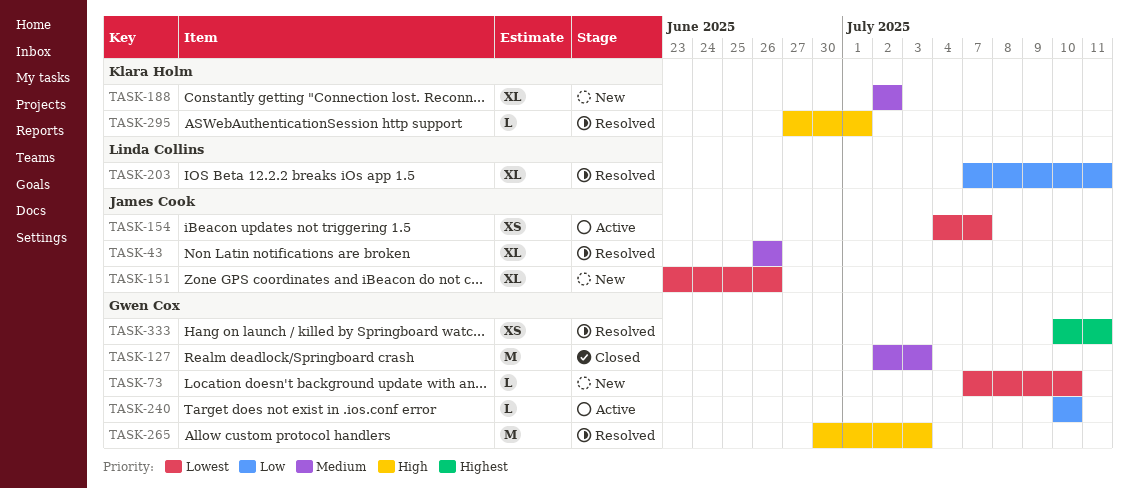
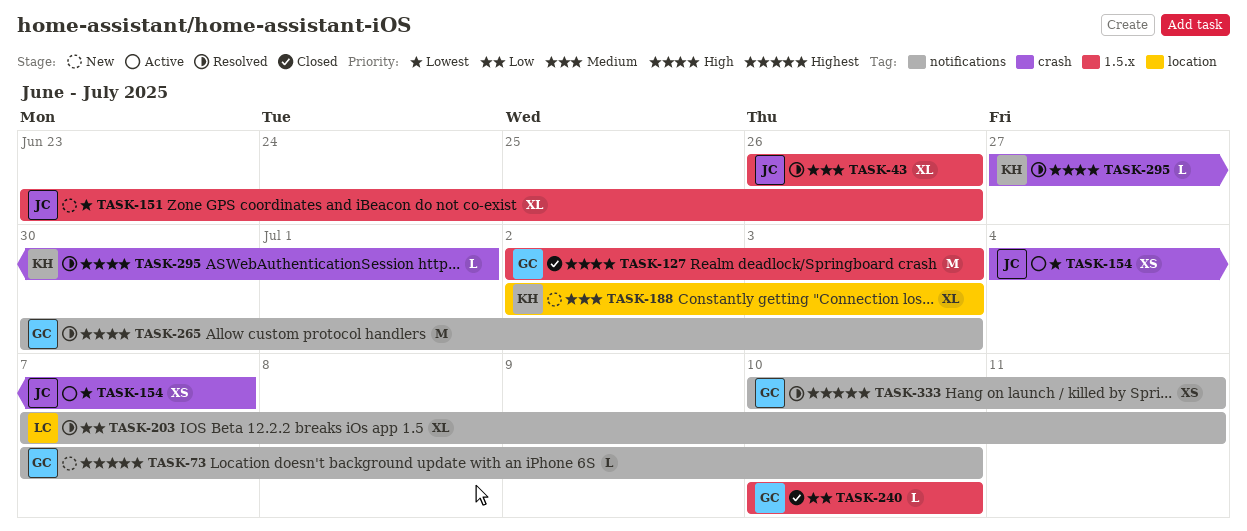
TASK-73, priority: Lowest -> Highest
TASK-127, priority: Medium -> High
TASK-188, due: Jul 2 -> Jul 3
TASK-240, status: Active -> Closed

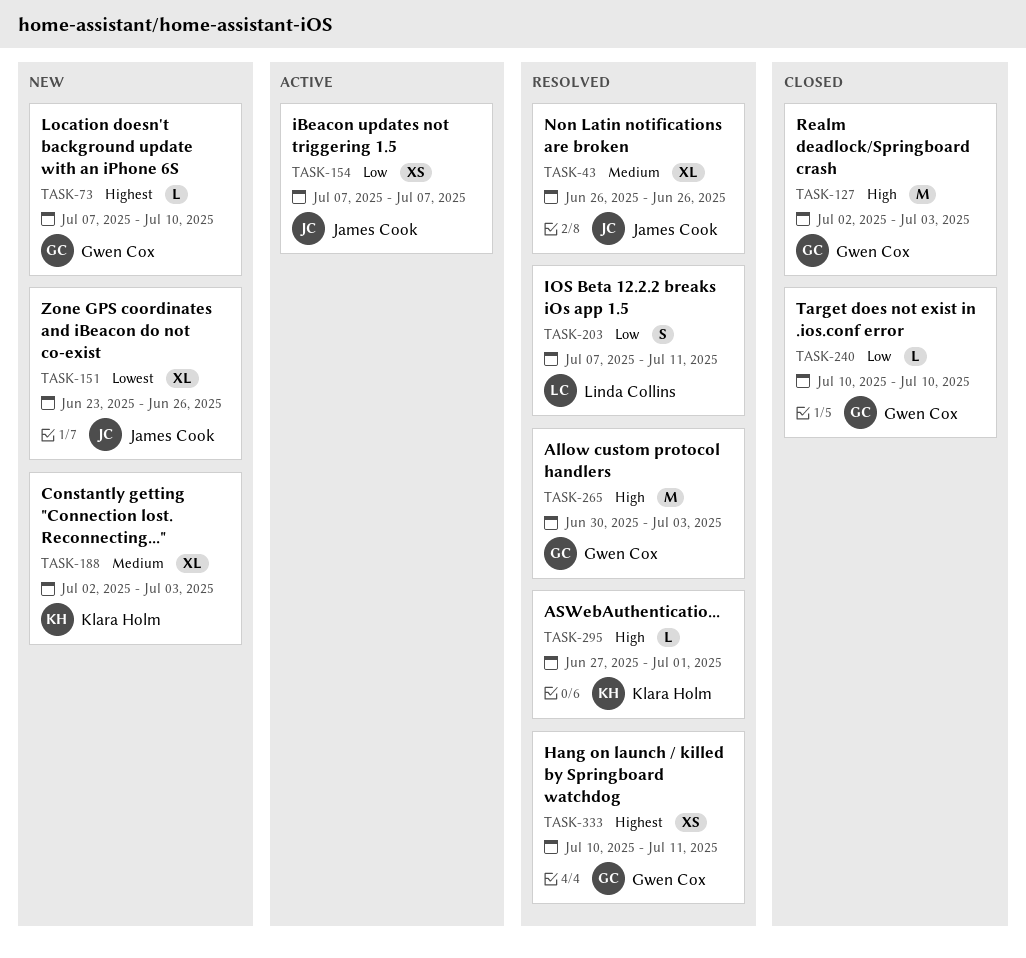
TASK-154, priority: Lowest -> Low
TASK-154, start: Jul 4 -> Jul 7
TASK-203, estimate: XL -> S

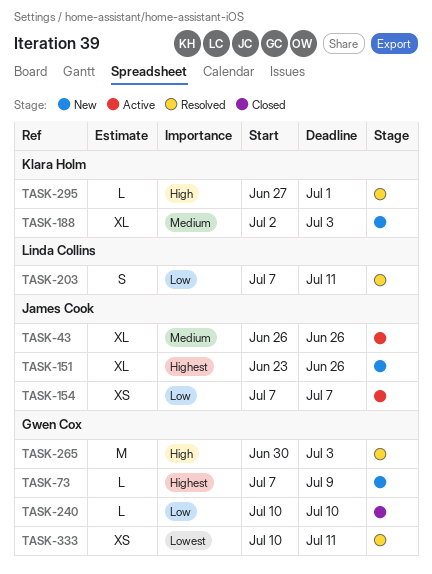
TASK-43, status: Resolved -> Active
TASK-73, due: Jul 10 -> Jul 9
TASK-127: present -> none
TASK-151, priority: Lowest -> Highest
TASK-333, priority: Highest -> Lowest

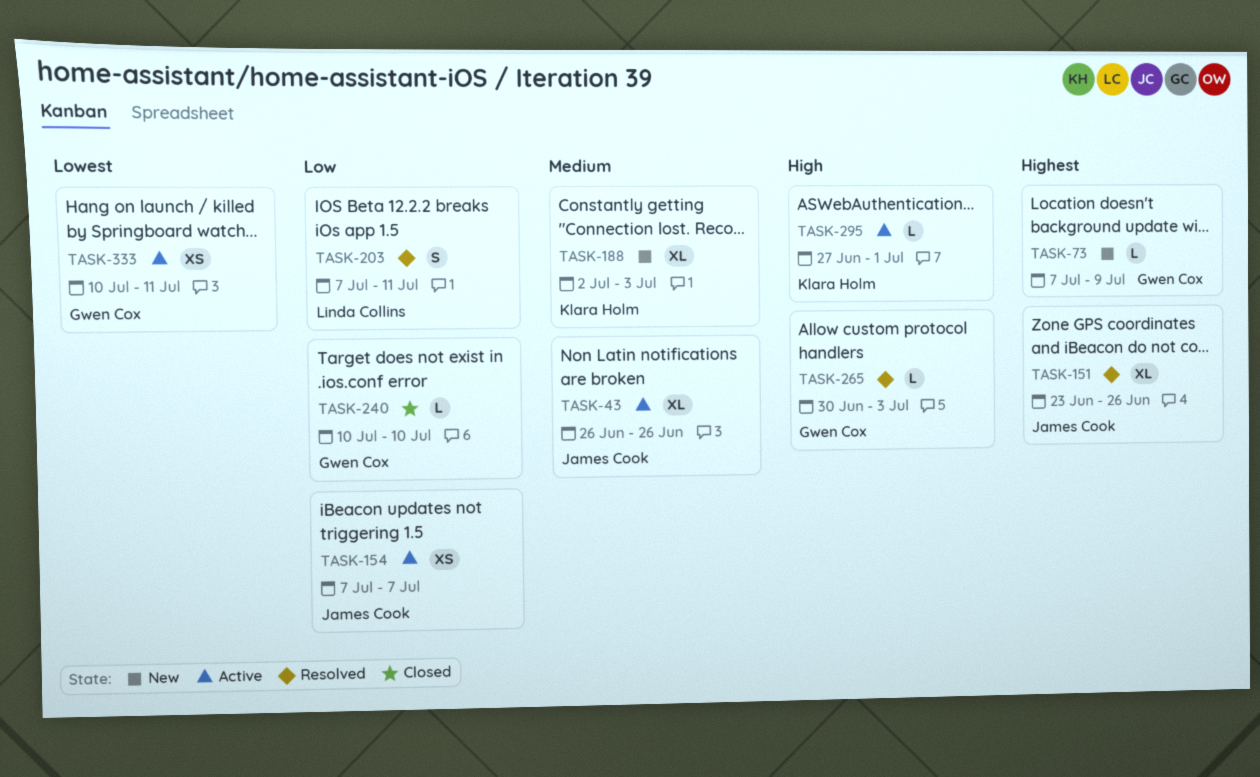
TASK-151, status: New -> Resolved
TASK-265, estimate: M -> L
TASK-295, status: Resolved -> Active
TASK-333, status: Resolved -> Active

